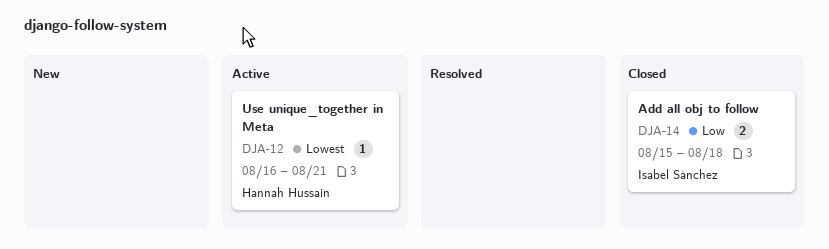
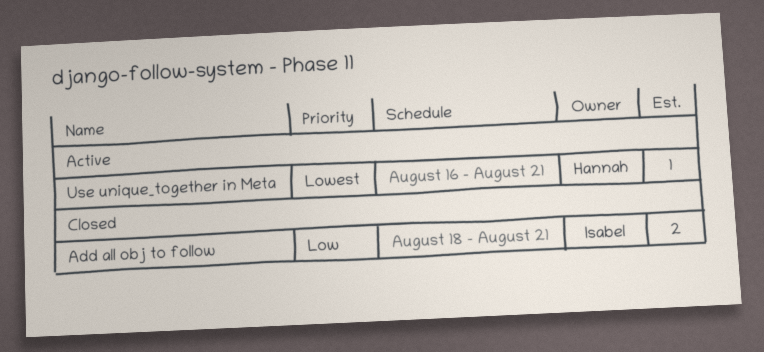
Add all obj to follow, start: Aug 15 -> Aug 18
Add all obj to follow, due: Aug 18 -> Aug 21

